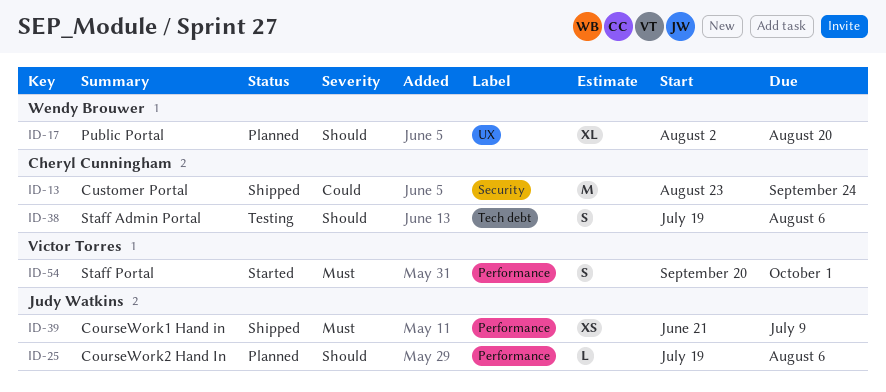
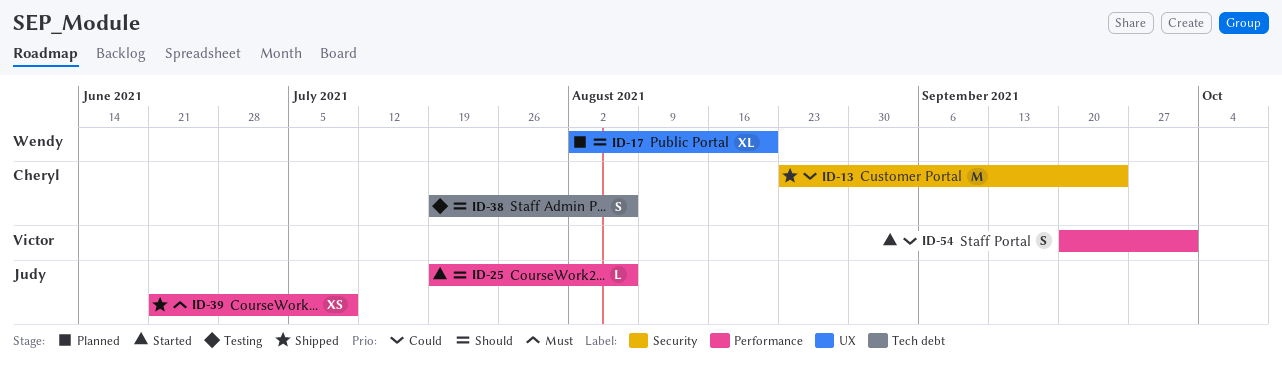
ID-25, status: Planned -> Started
ID-54, priority: Must -> Could

